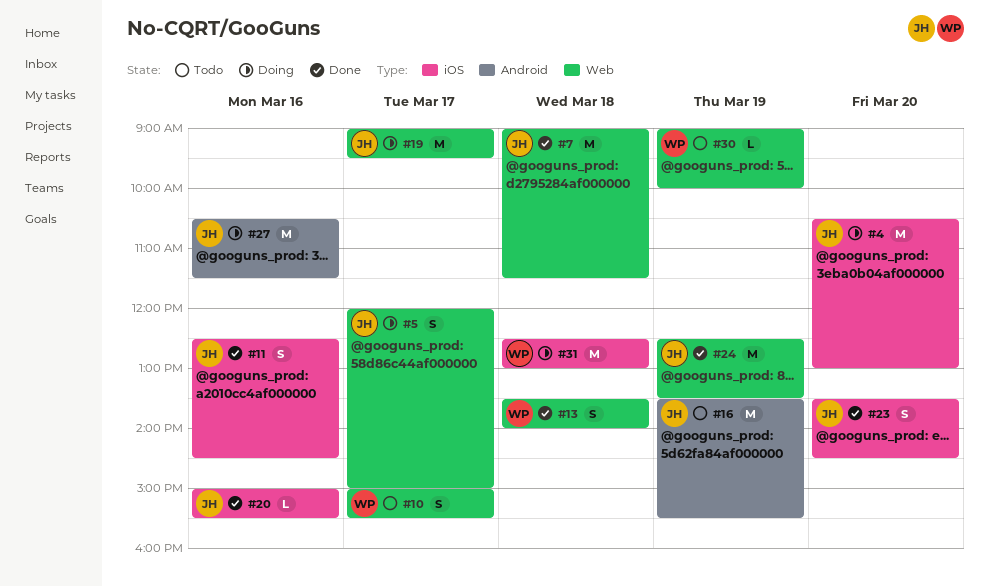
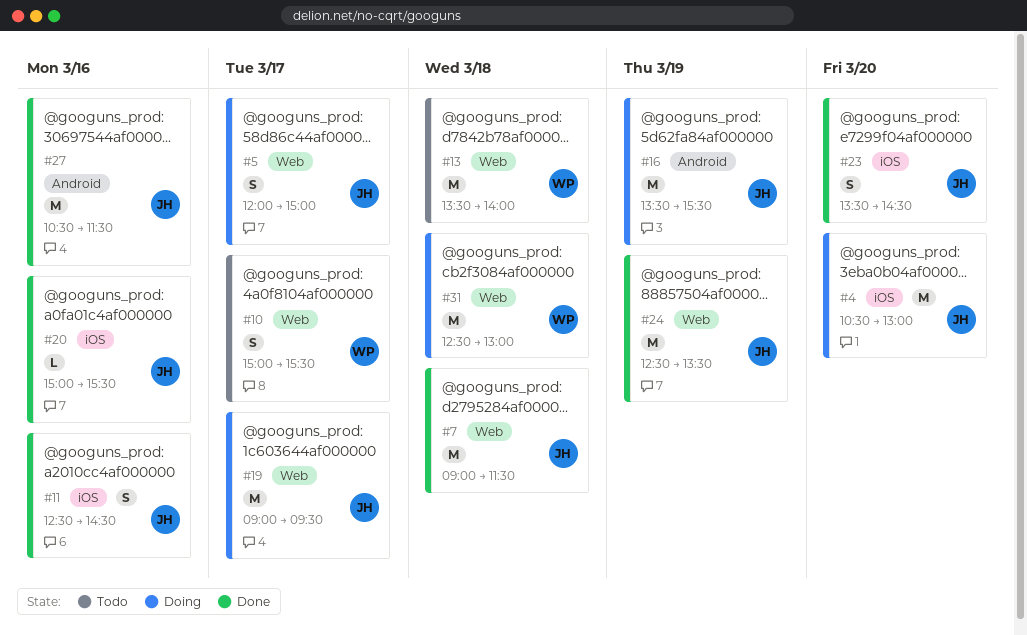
#13, status: Done -> Todo
#13, estimate: S -> M
#16, status: Todo -> Doing
#27, status: Doing -> Done
#30: present -> none
#31, label: iOS -> Web

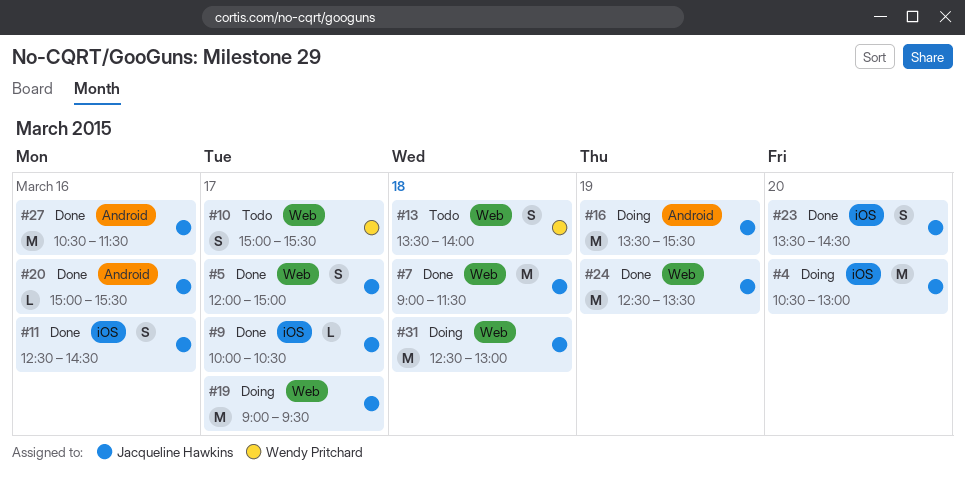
#5, status: Doing -> Done
#9: none -> present
#13, estimate: M -> S
#20, label: iOS -> Android
#31, owner: Wendy Pritchard -> Jacqueline Hawkins

